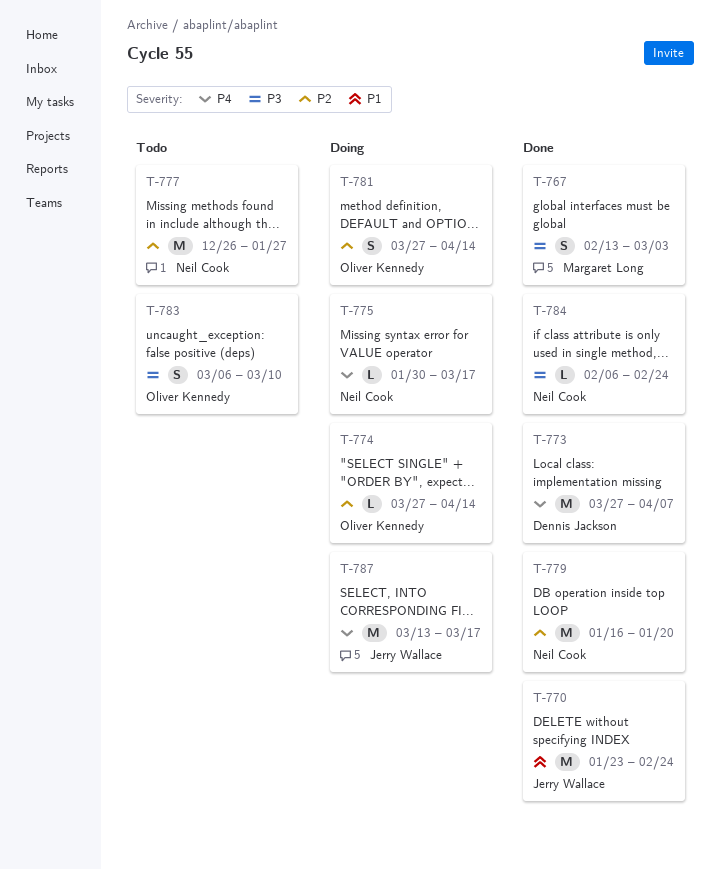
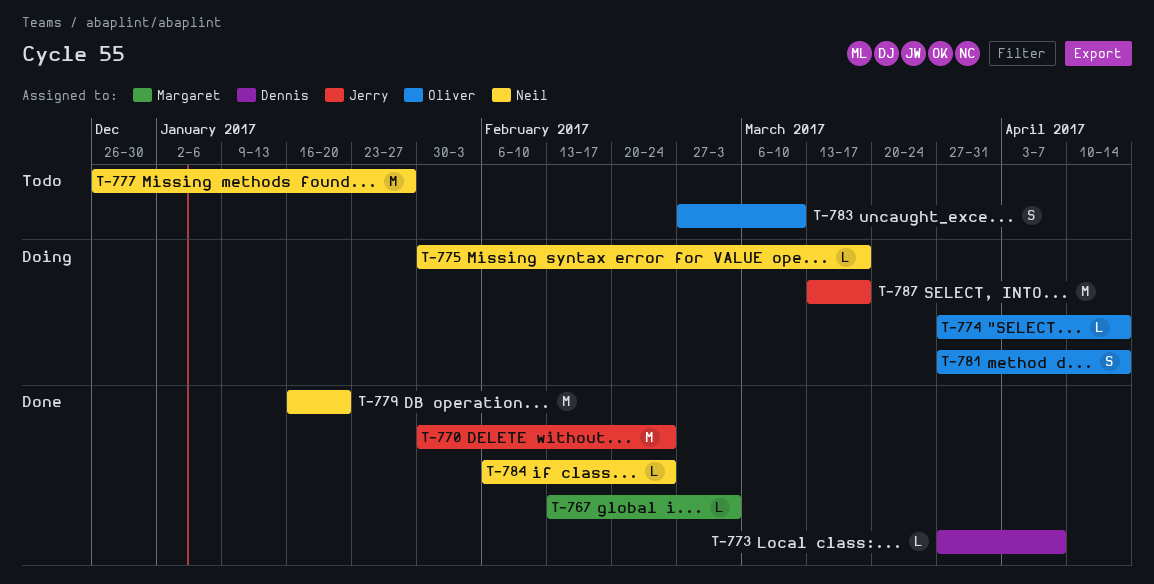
T-767, estimate: S -> L
T-770, start: Jan 23 -> Jan 30
T-773, estimate: M -> L
T-783, start: Mar 6 -> Feb 27

